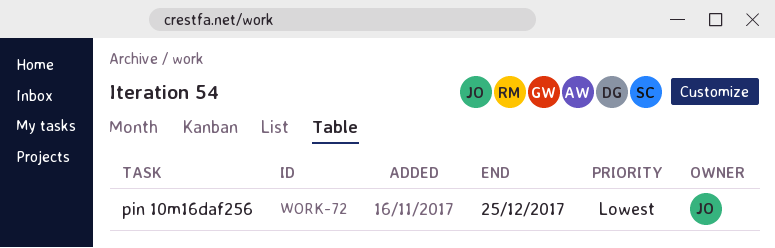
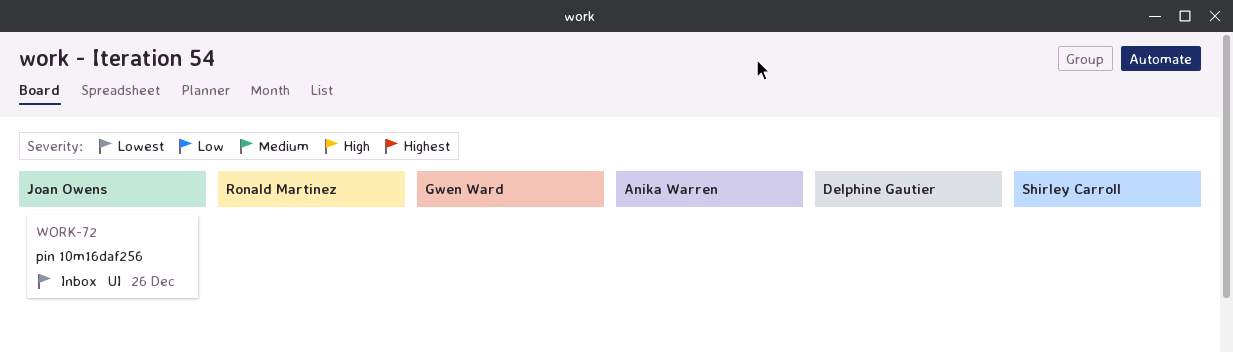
WORK-72, due: Dec 25 -> Dec 26

